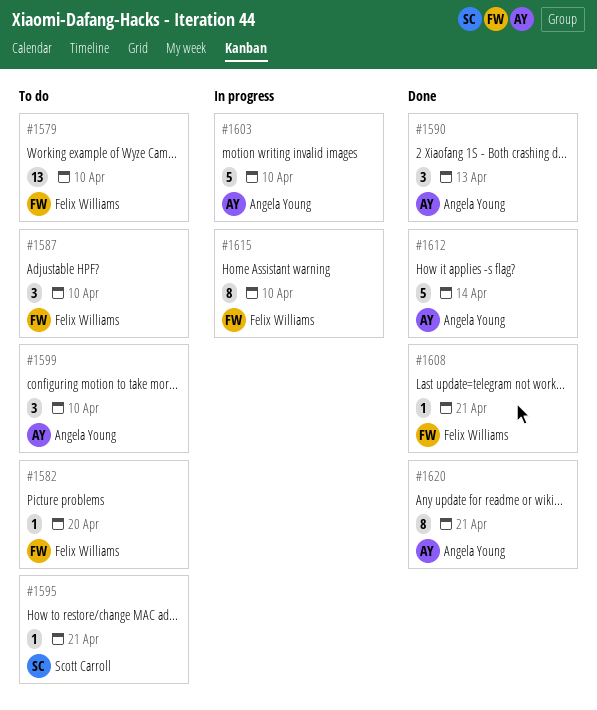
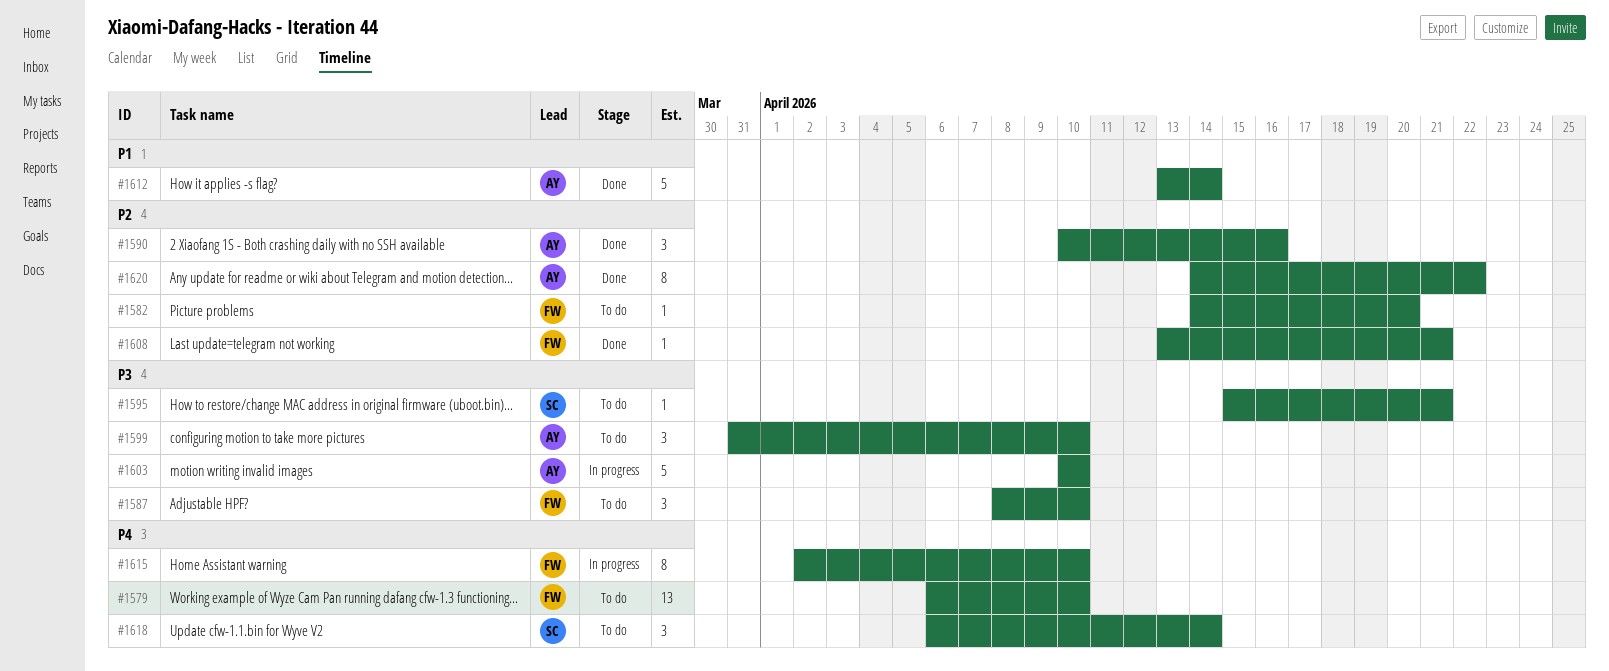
#1590, due: Apr 13 -> Apr 16
#1618: none -> present
#1620, due: Apr 21 -> Apr 22

